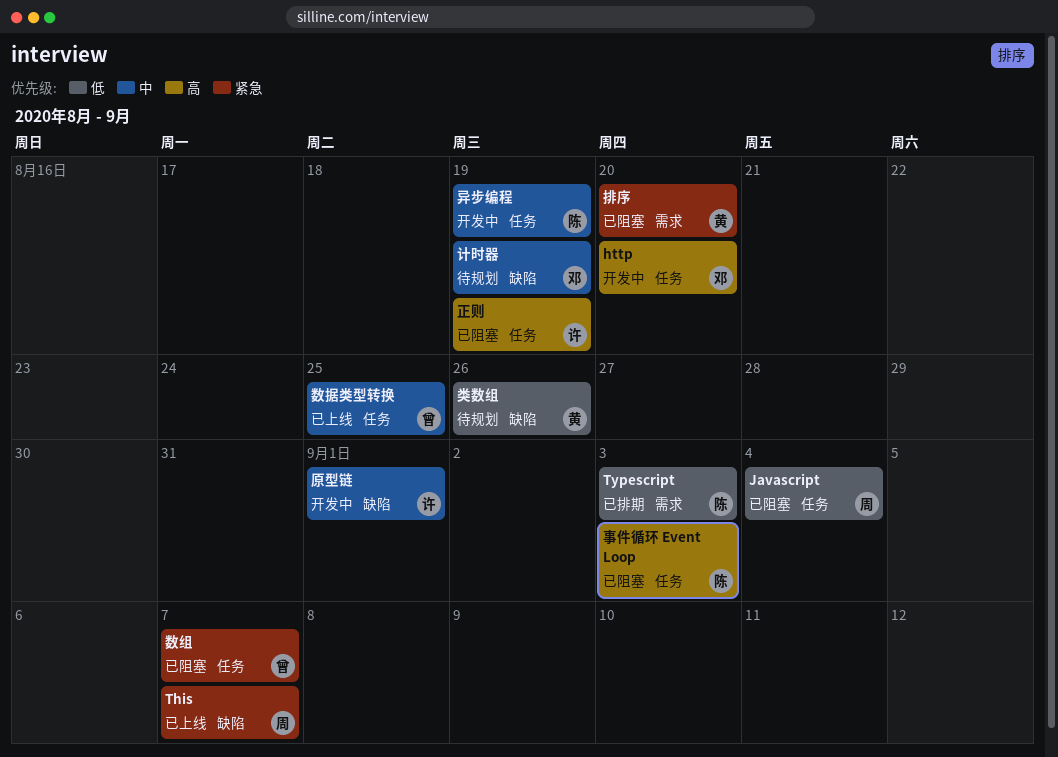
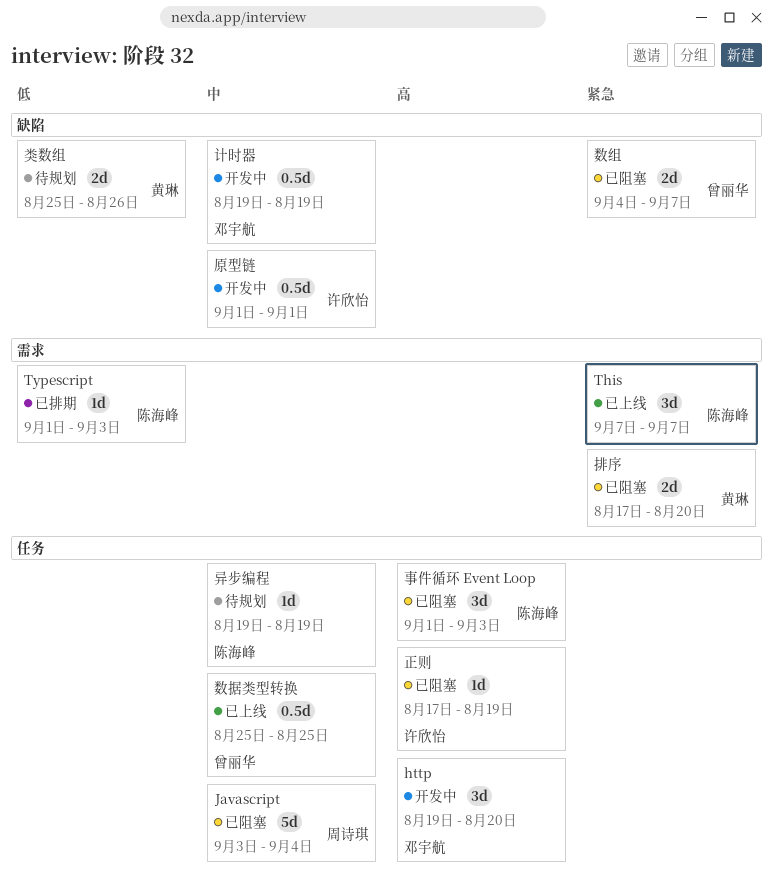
Javascript, priority: 低 -> 中
This, owner: 周诗琪 -> 陈海峰
This, label: 缺陷 -> 需求
异步编程, status: 开发中 -> 待规划
数组, label: 任务 -> 缺陷
计时器, status: 待规划 -> 开发中

